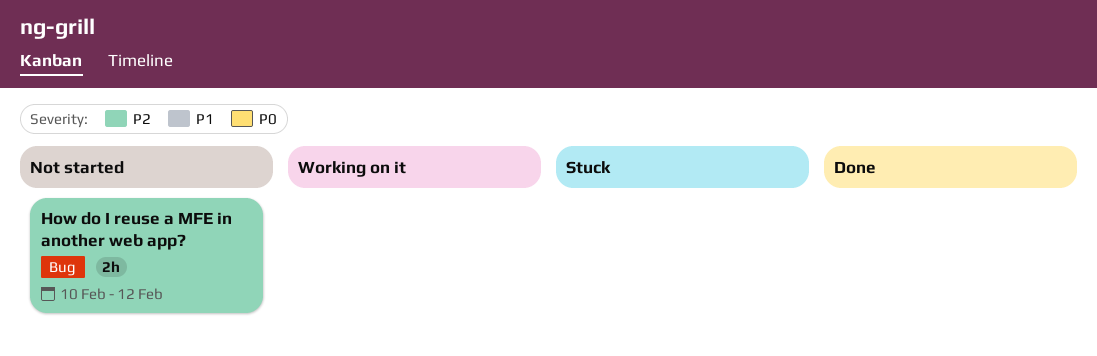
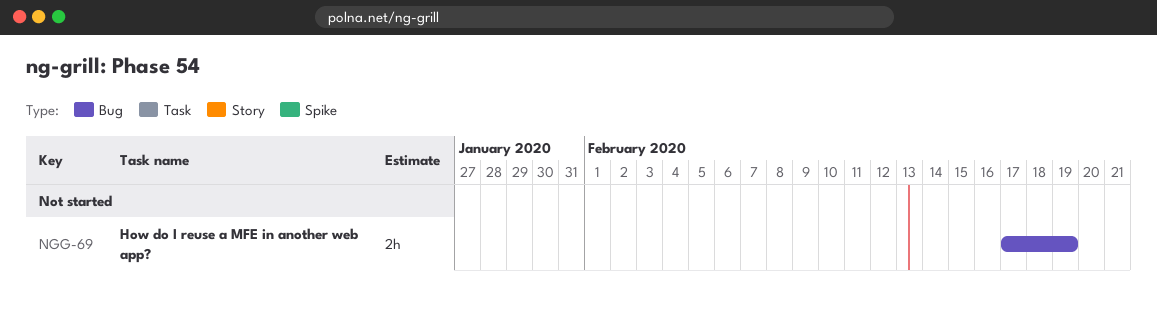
How do I reuse a MFE in another web app?, start: Feb 10 -> Feb 17
How do I reuse a MFE in another web app?, due: Feb 12 -> Feb 19

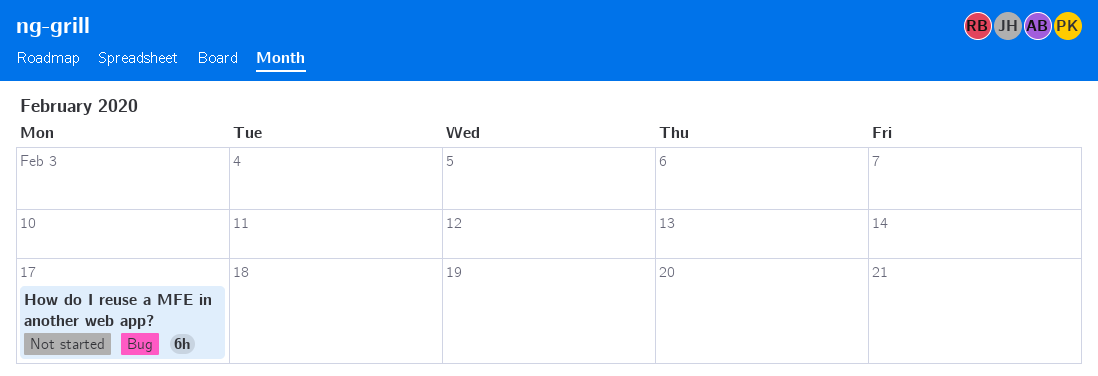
How do I reuse a MFE in another web app?, estimate: 2h -> 6h
How do I reuse a MFE in another web app?, due: Feb 19 -> Feb 17

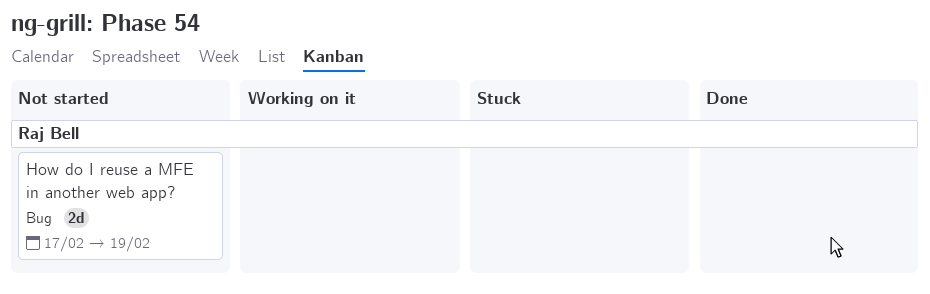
How do I reuse a MFE in another web app?, estimate: 6h -> 2d
How do I reuse a MFE in another web app?, due: Feb 17 -> Feb 19

